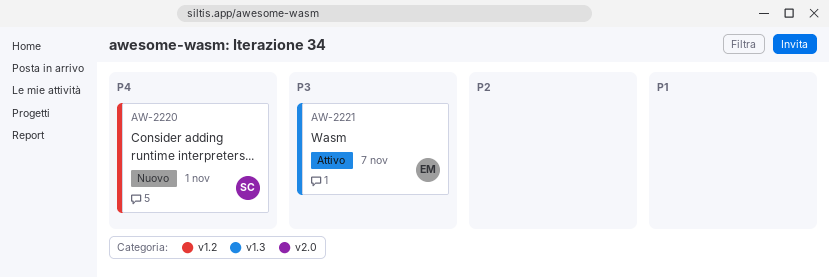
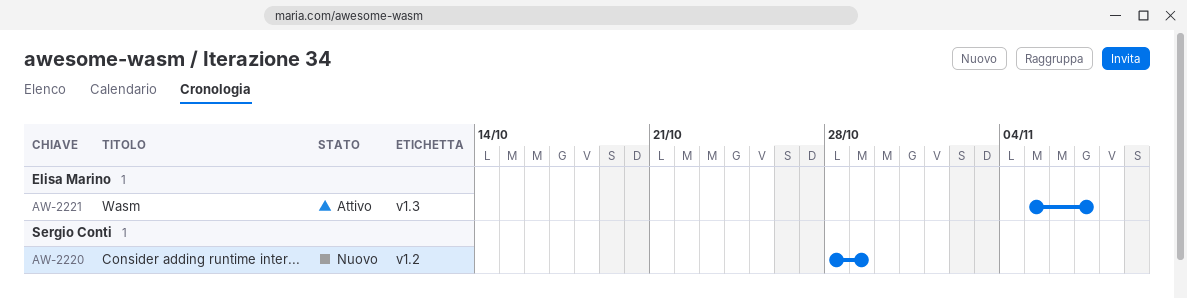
AW-2220, due: Nov 1 -> Oct 29

